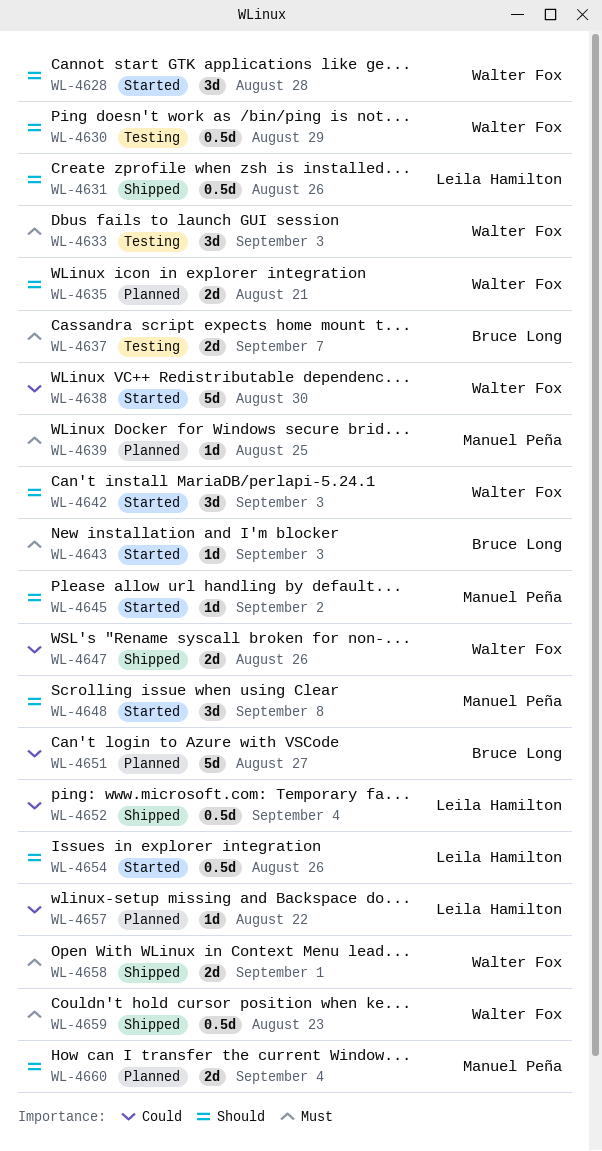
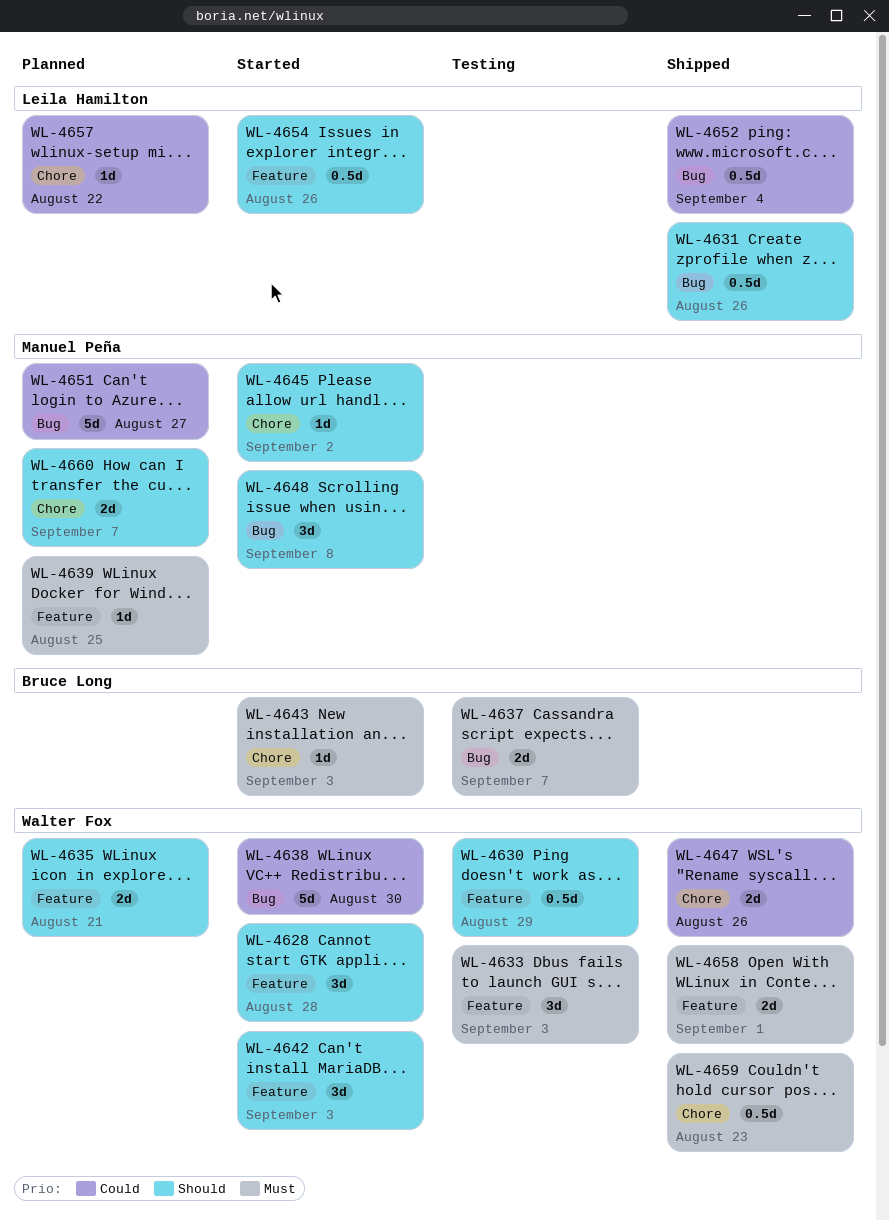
WL-4651, owner: Bruce Long -> Manuel Peña
WL-4660, due: Sep 4 -> Sep 7

